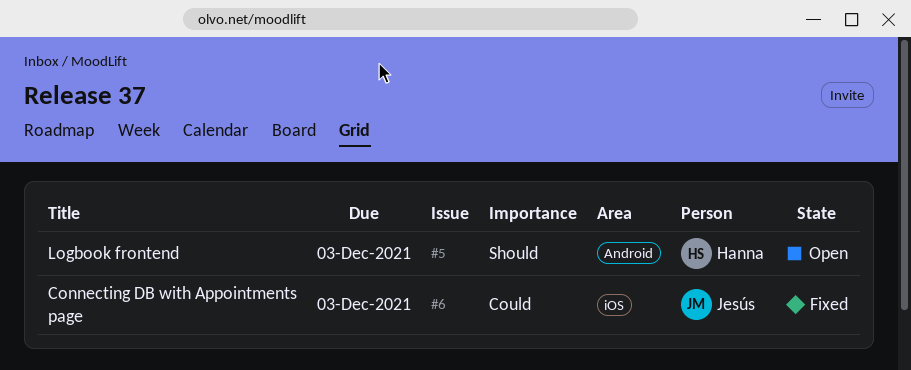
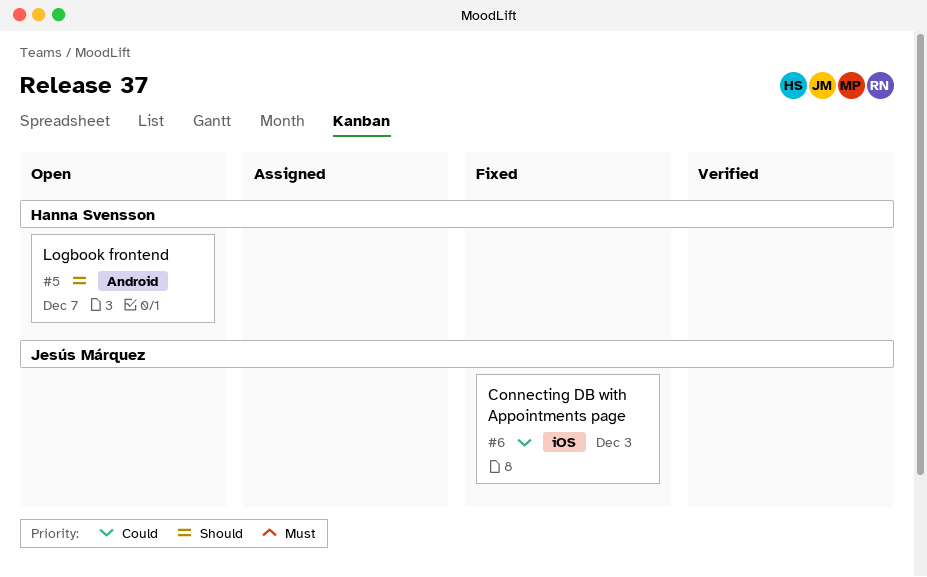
#5, due: Dec 3 -> Dec 7

